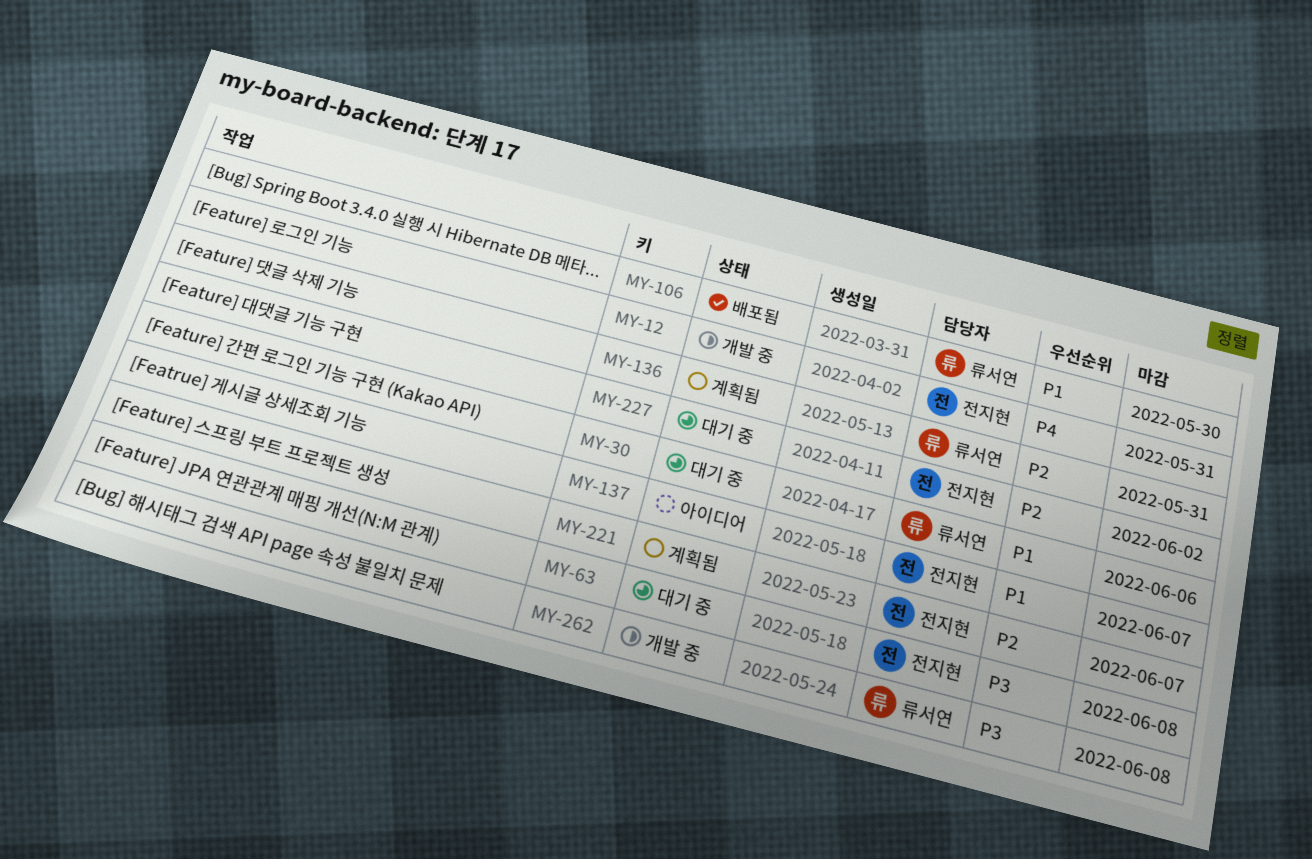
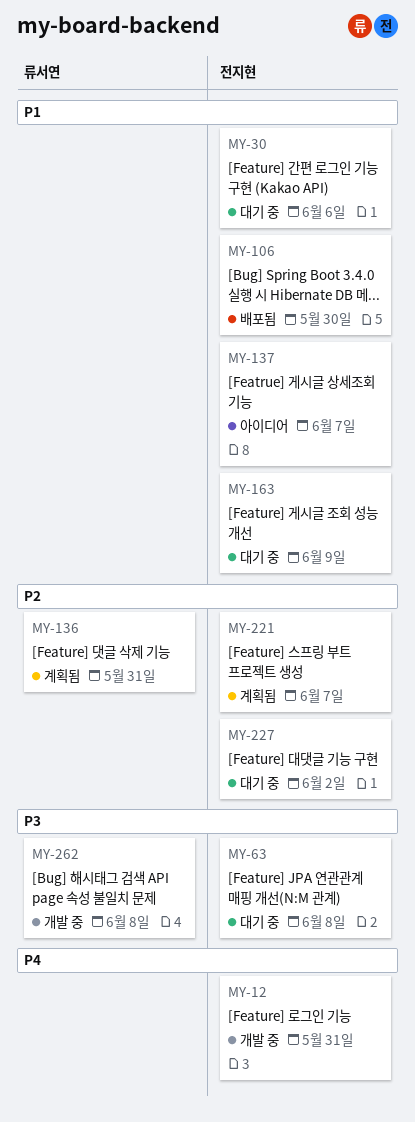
MY-30, owner: 류서연 -> 전지현
MY-106, owner: 류서연 -> 전지현
MY-163: none -> present

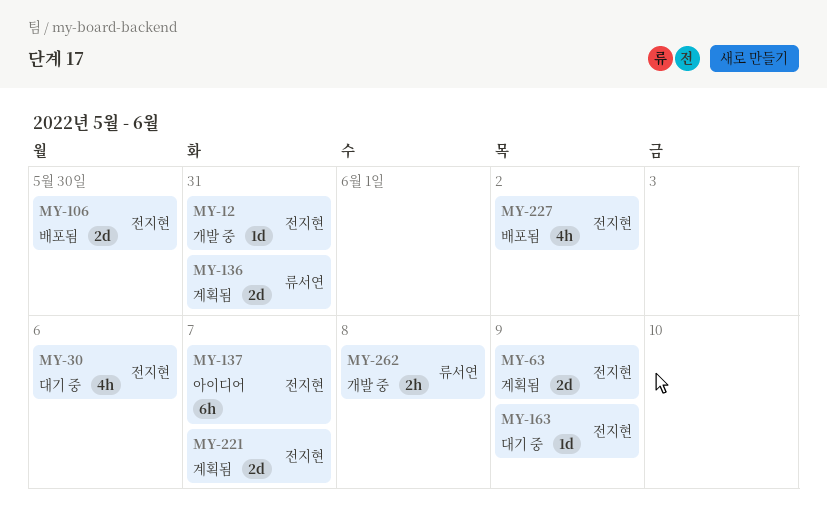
MY-63, status: 대기 중 -> 계획됨
MY-63, due: Jun 8 -> Jun 9
MY-227, status: 대기 중 -> 배포됨

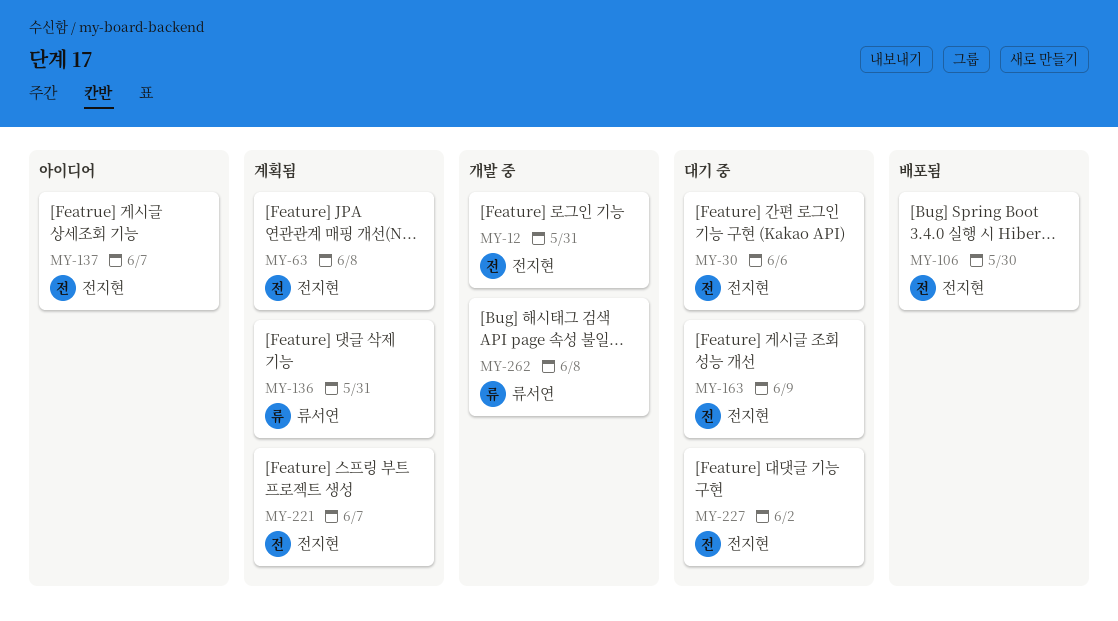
MY-63, due: Jun 9 -> Jun 8
MY-227, status: 배포됨 -> 대기 중

